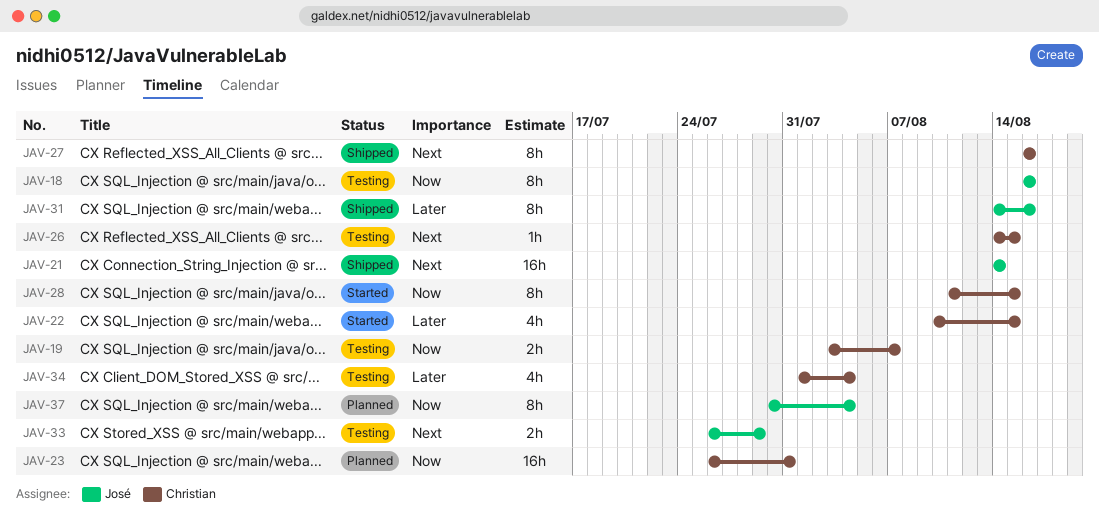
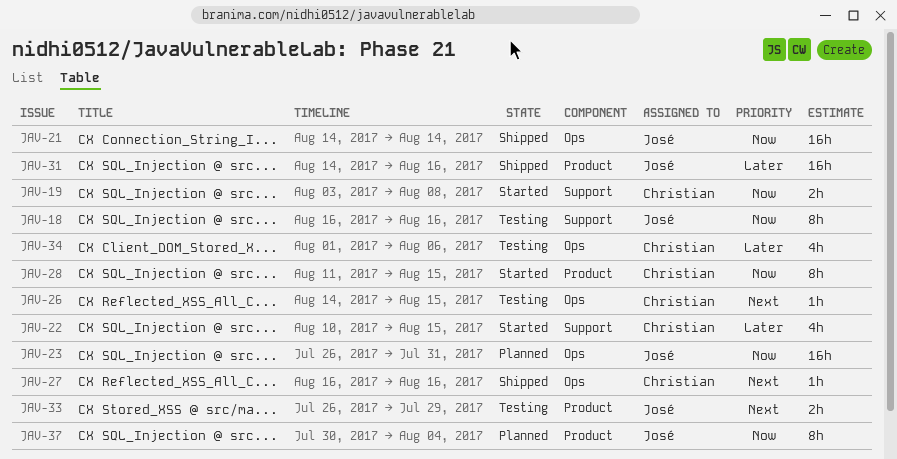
JAV-19, status: Testing -> Started
JAV-19, due: Aug 7 -> Aug 8
JAV-21, priority: Next -> Now
JAV-23, owner: Christian -> José
JAV-27, estimate: 8h -> 1h
JAV-31, estimate: 8h -> 16h
JAV-34, due: Aug 4 -> Aug 6

